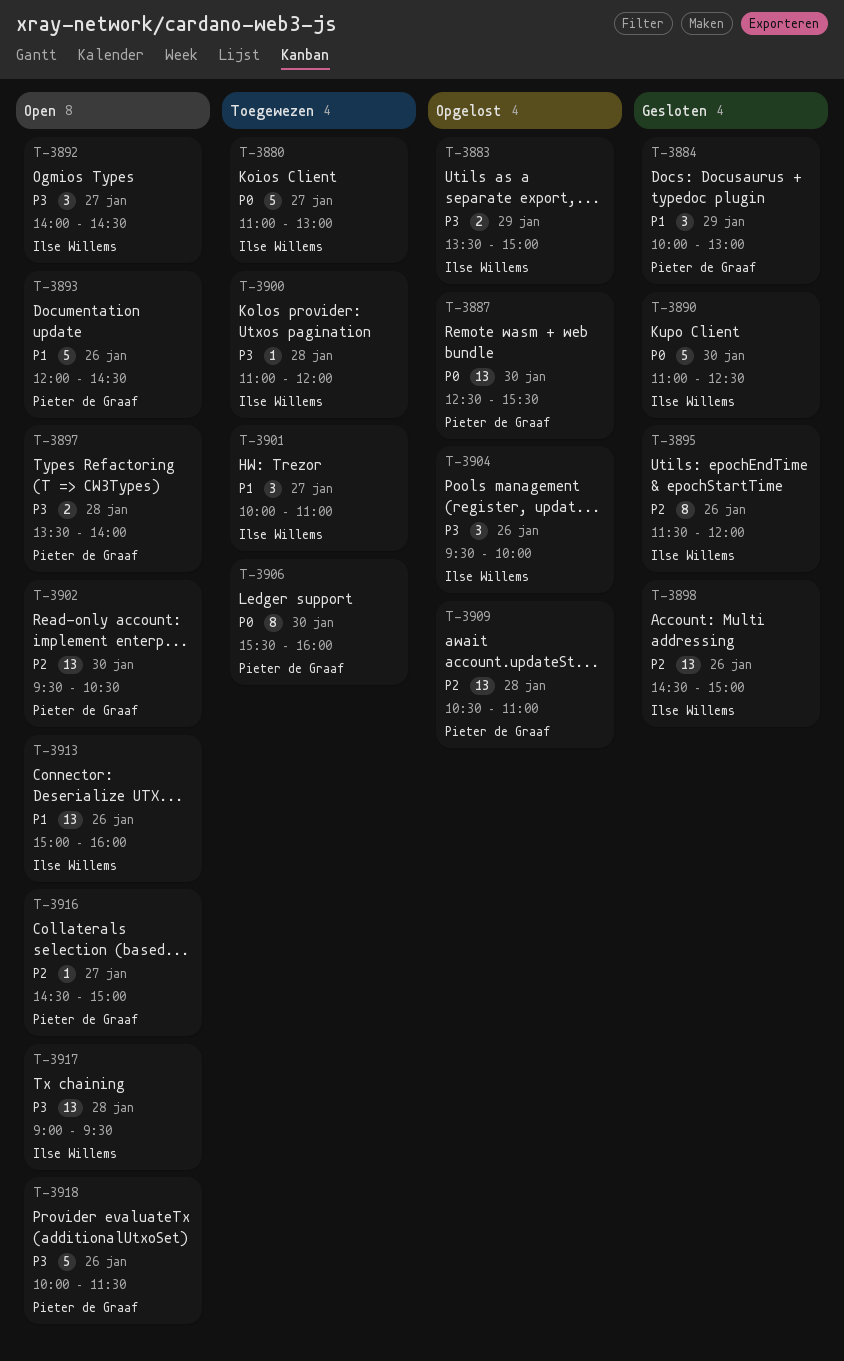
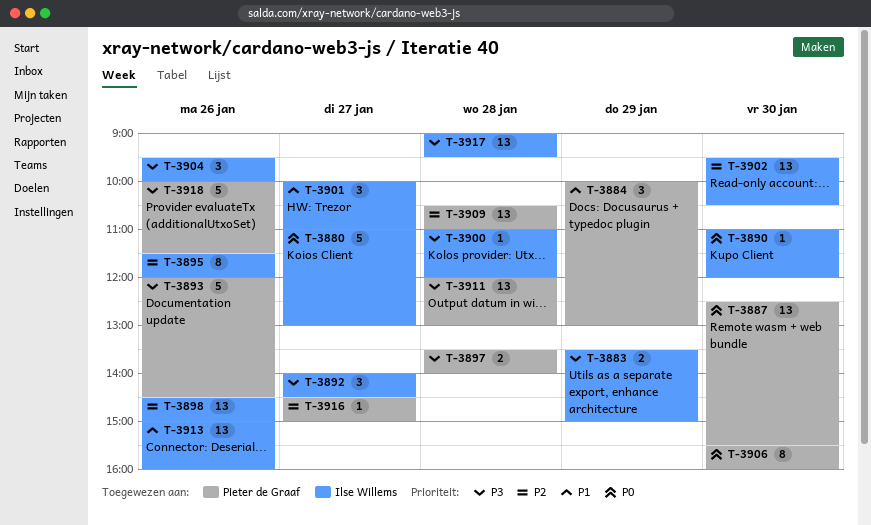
T-3890, estimate: 5 -> 1
T-3890, ends: 12:30 -> 12:00
T-3893, priority: P1 -> P3
T-3902, owner: Pieter de Graaf -> Ilse Willems
T-3911: none -> present

